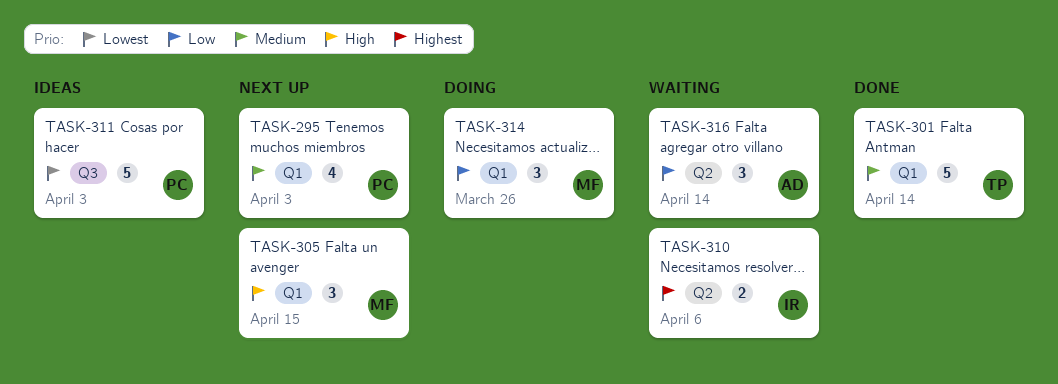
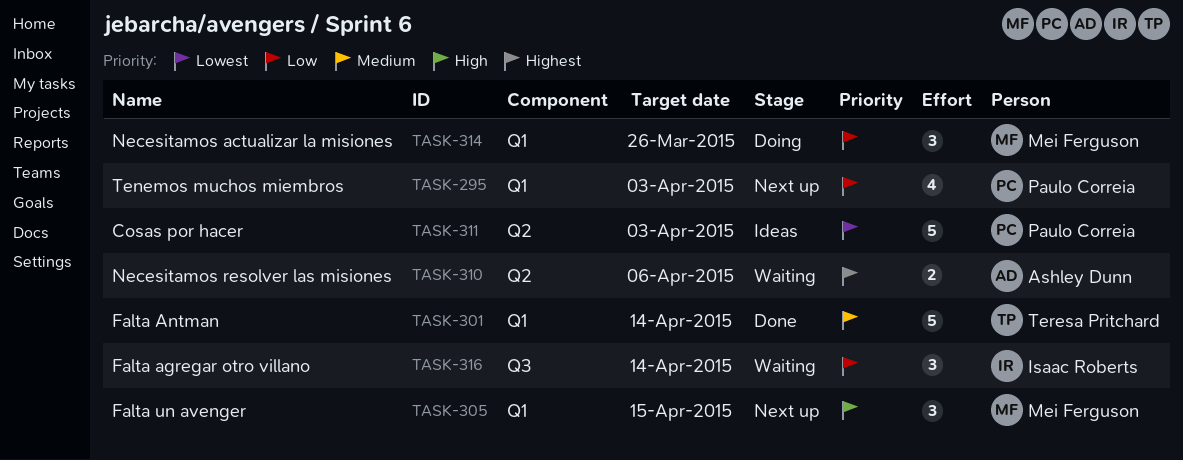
TASK-295, priority: Medium -> Low
TASK-310, owner: Isaac Roberts -> Ashley Dunn
TASK-311, label: Q3 -> Q2
TASK-316, owner: Ashley Dunn -> Isaac Roberts
TASK-316, label: Q2 -> Q3

